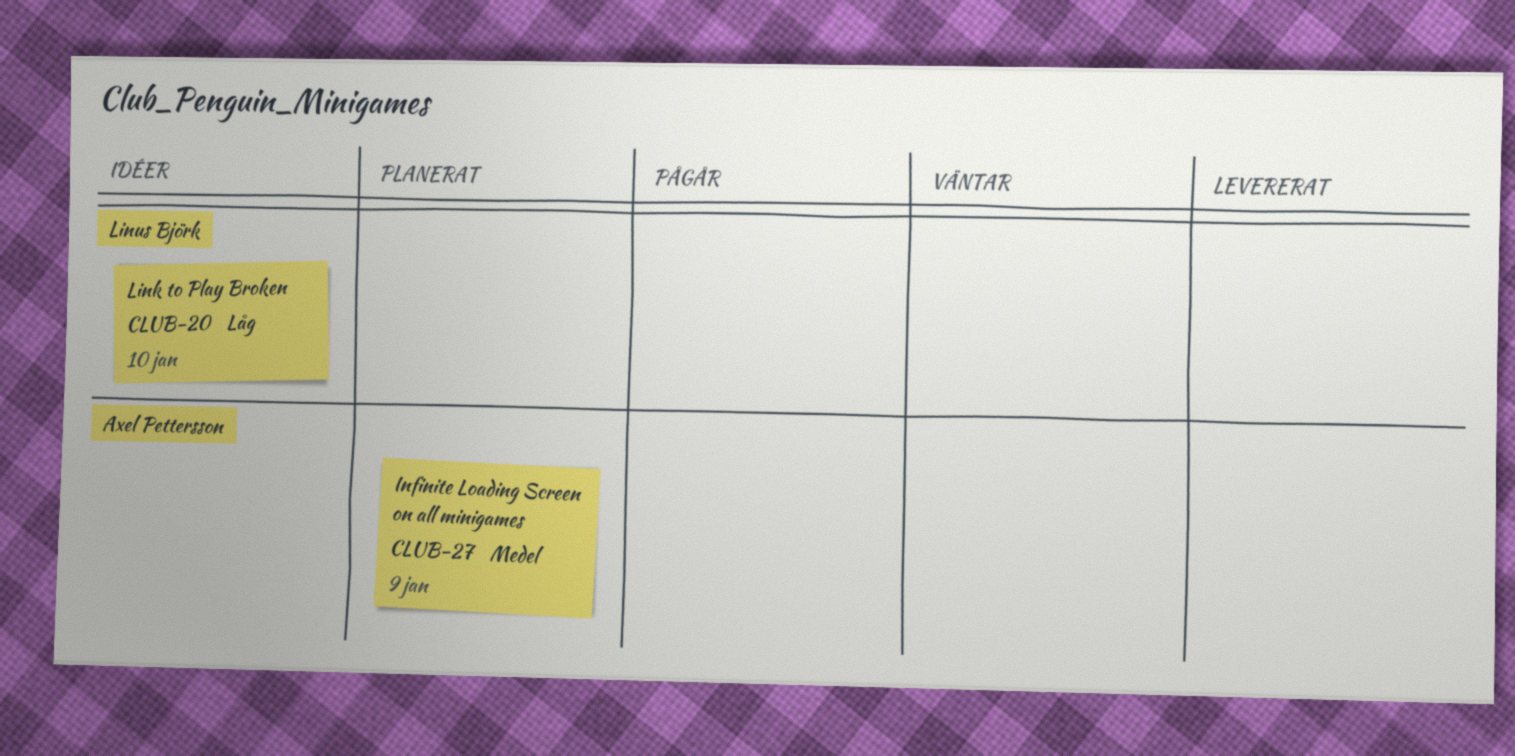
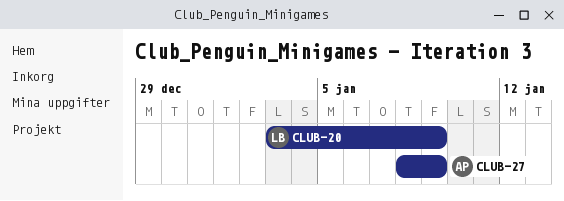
CLUB-20, due: Jan 10 -> Jan 9

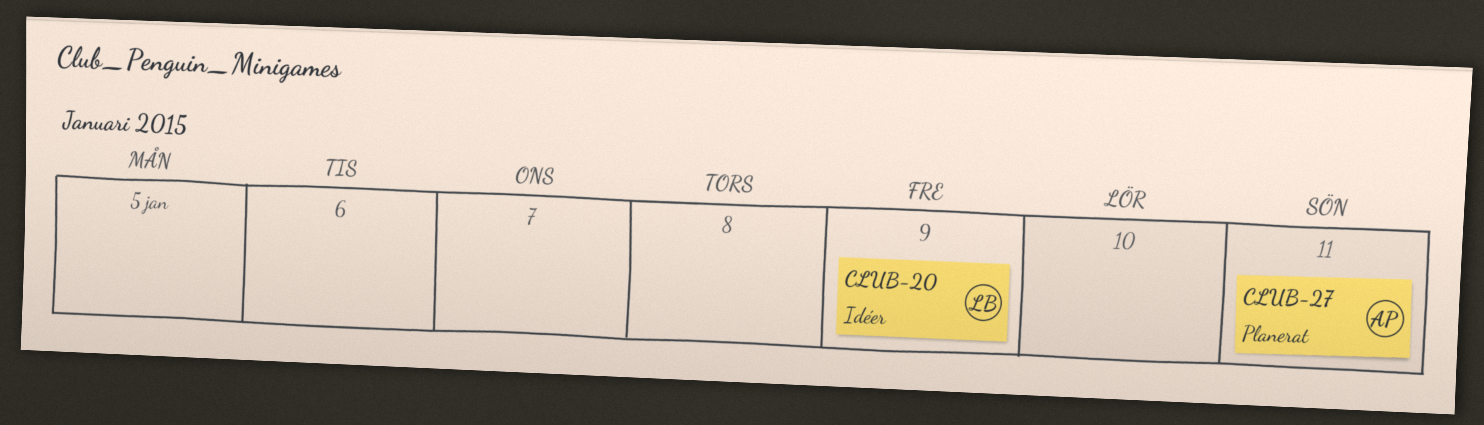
CLUB-27, due: Jan 9 -> Jan 11

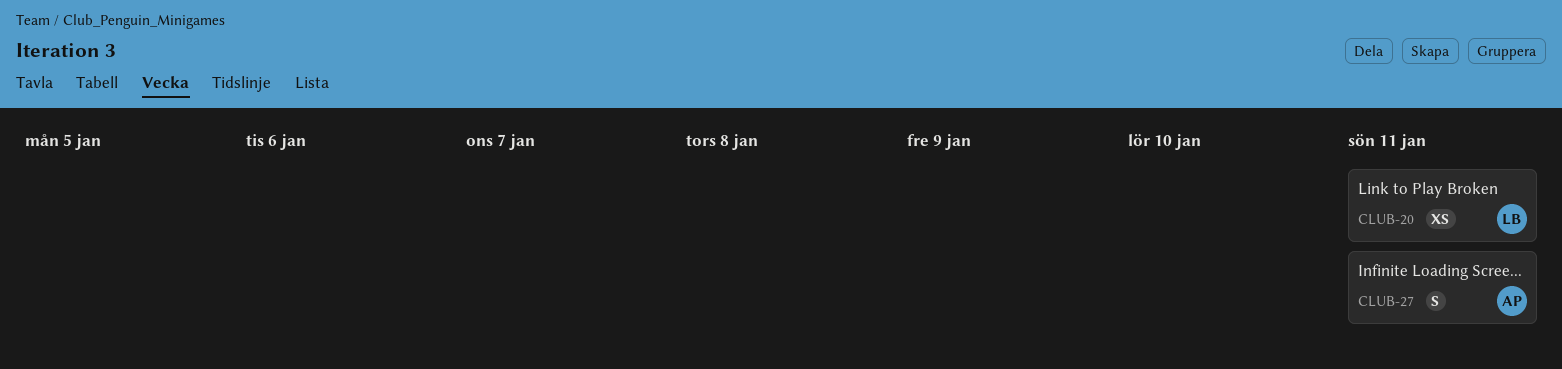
CLUB-20, due: Jan 9 -> Jan 11

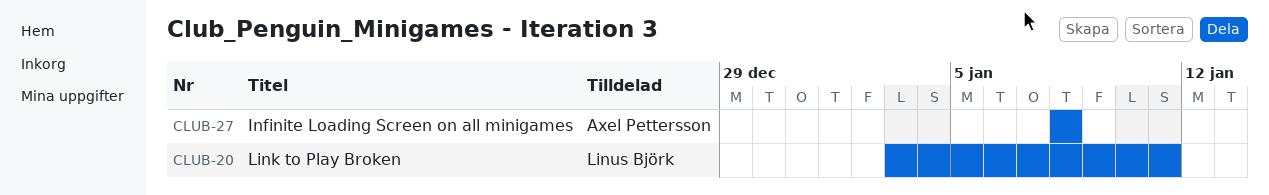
CLUB-27, due: Jan 11 -> Jan 8

